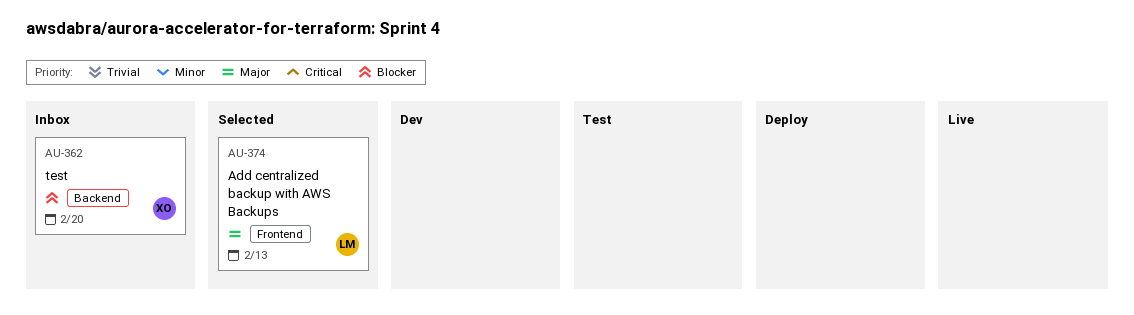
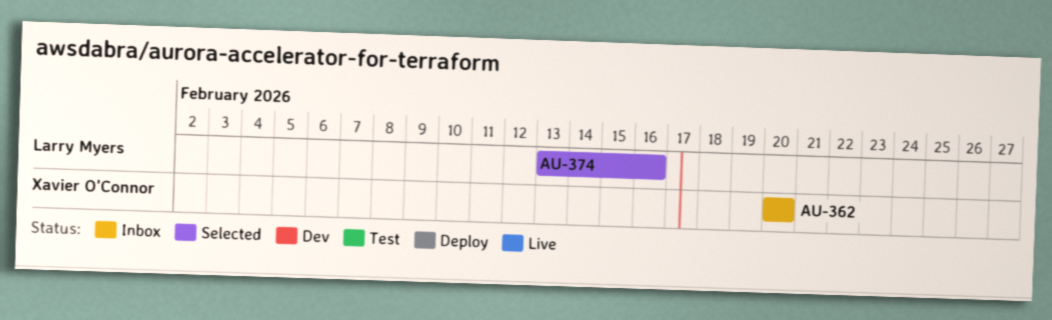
AU-374, due: Feb 13 -> Feb 16

